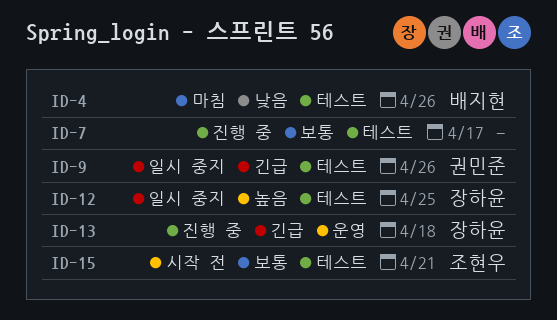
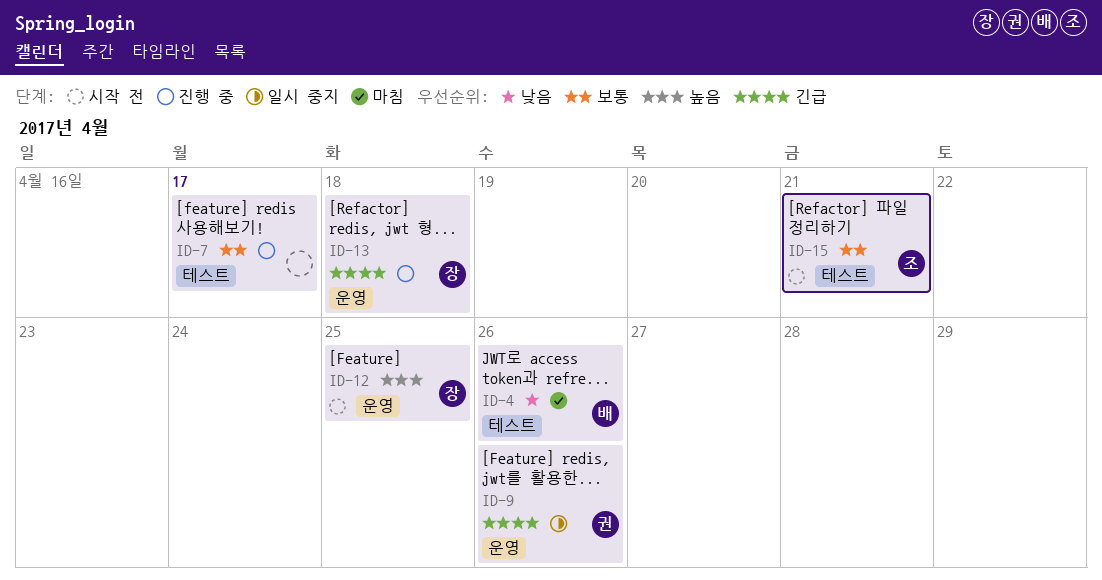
ID-9, label: 테스트 -> 운영
ID-12, status: 일시 중지 -> 시작 전
ID-12, label: 테스트 -> 운영

